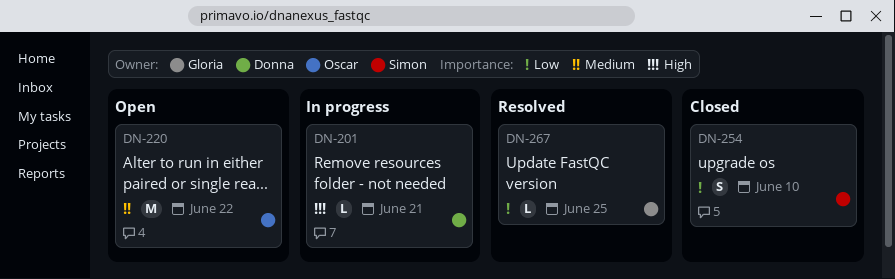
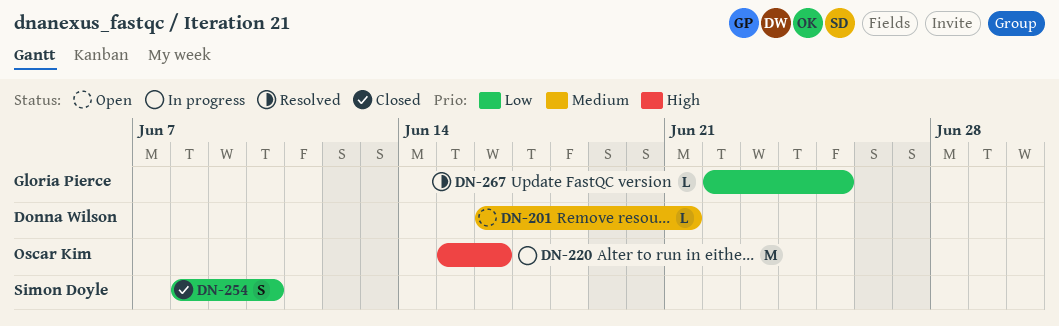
DN-201, status: In progress -> Open
DN-201, priority: High -> Medium
DN-220, status: Open -> In progress
DN-220, priority: Medium -> High
DN-220, due: Jun 22 -> Jun 16

